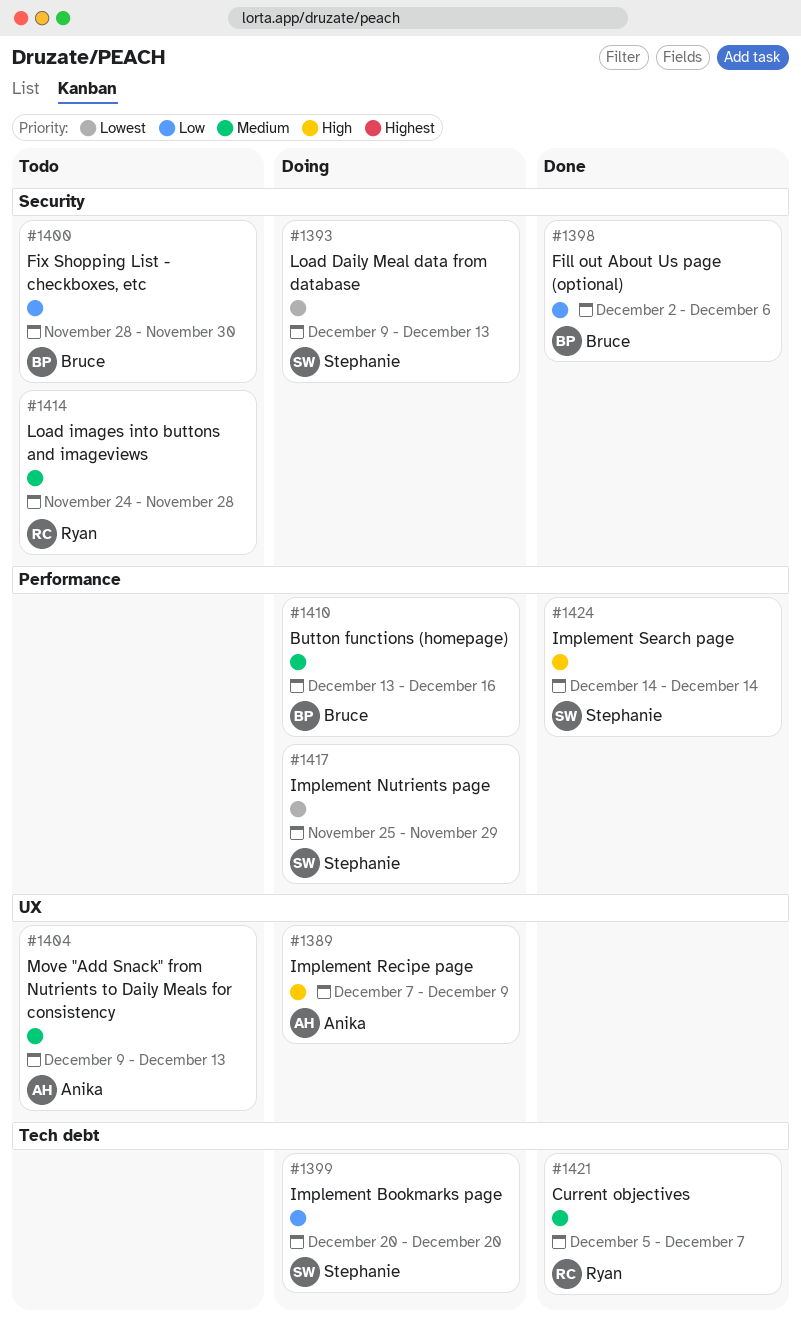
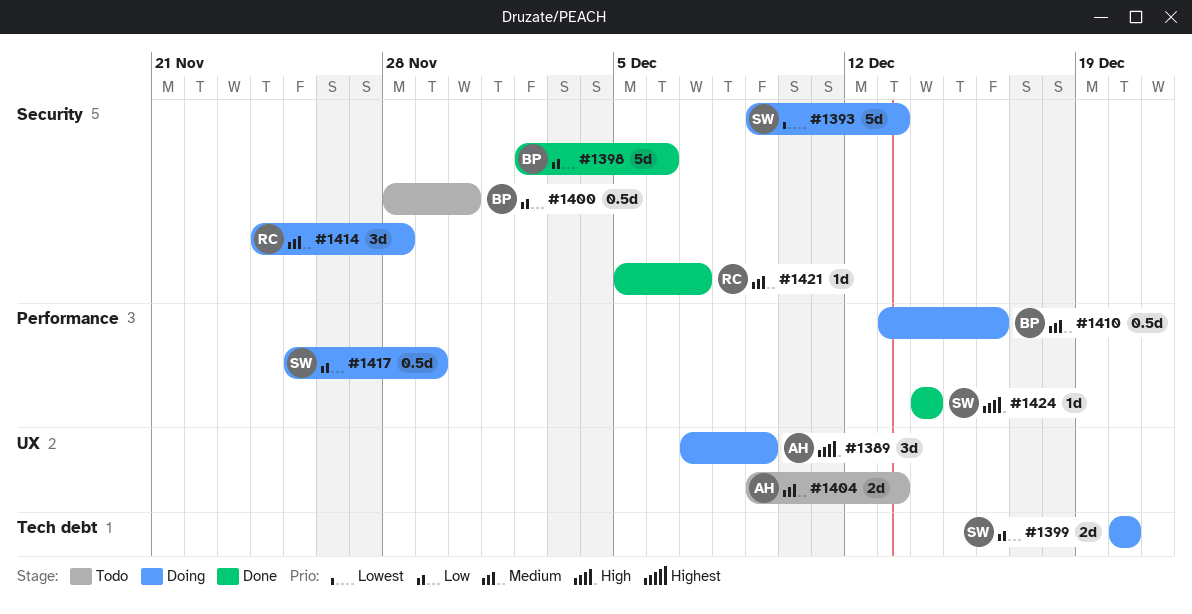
#1414, status: Todo -> Doing
#1417, priority: Lowest -> Low
#1421, label: Tech debt -> Security

